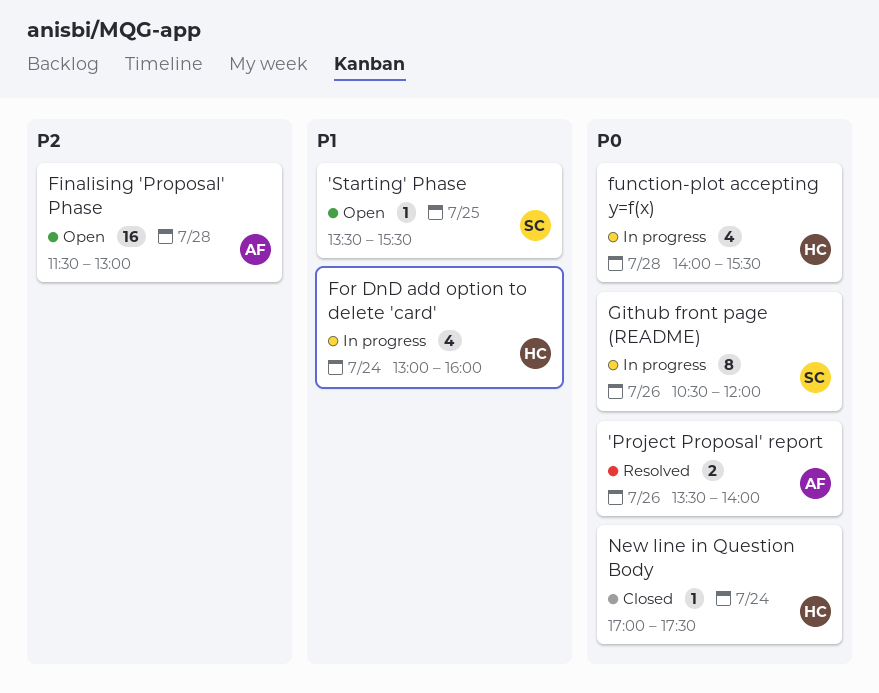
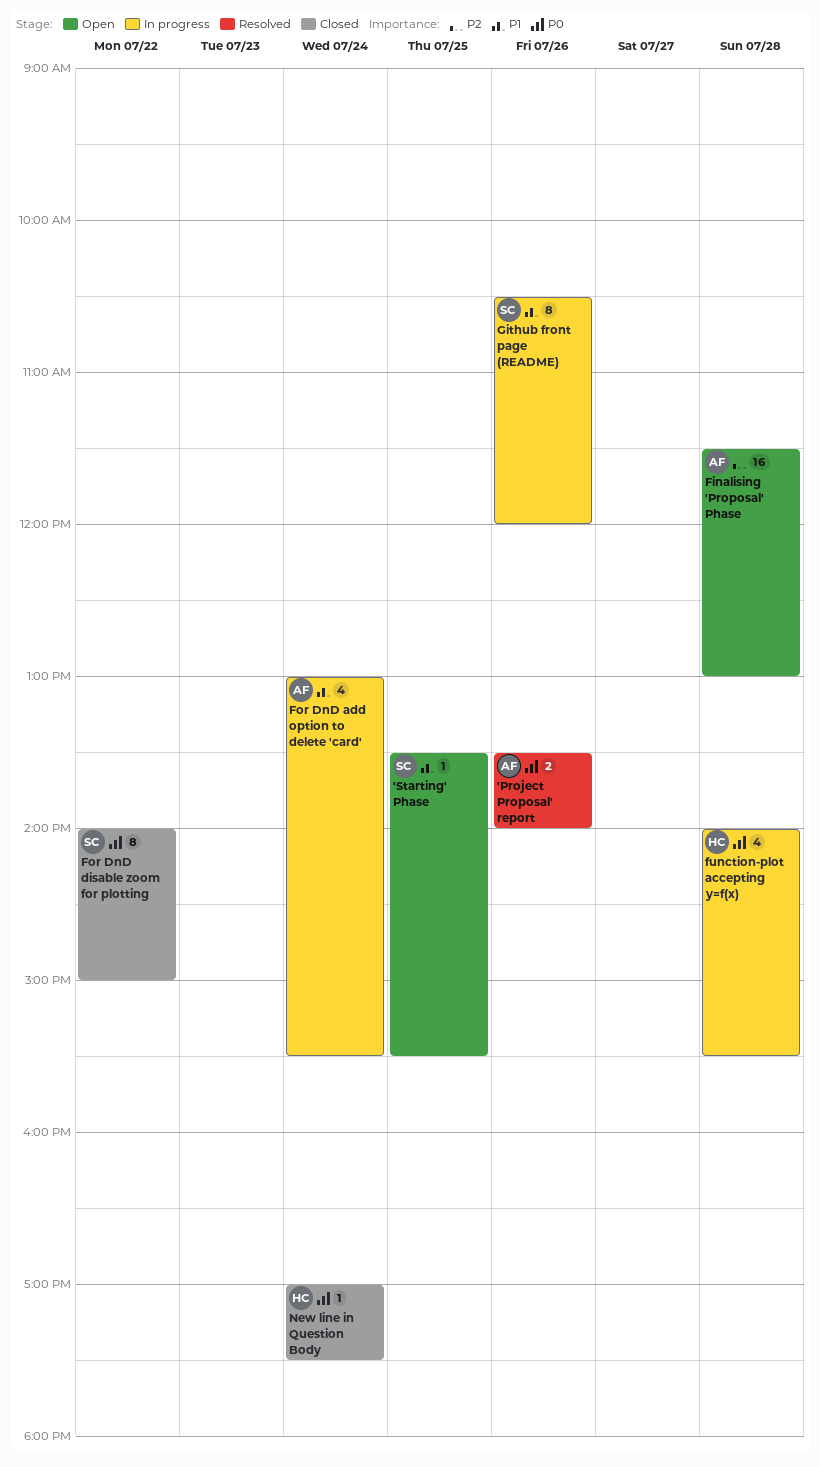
For DnD add option to delete 'card', owner: HC -> AF
For DnD add option to delete 'card', ends: 16:00 -> 15:30
For DnD disable zoom for plotting: none -> present
Github front page (README), priority: P0 -> P1

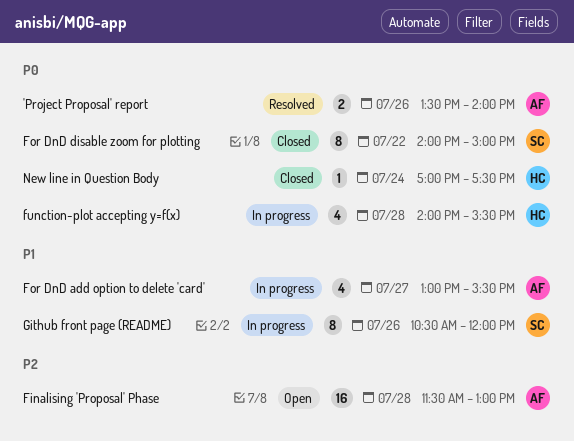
'Starting' Phase: present -> none
For DnD add option to delete 'card', day: Jul 24 -> Jul 27

